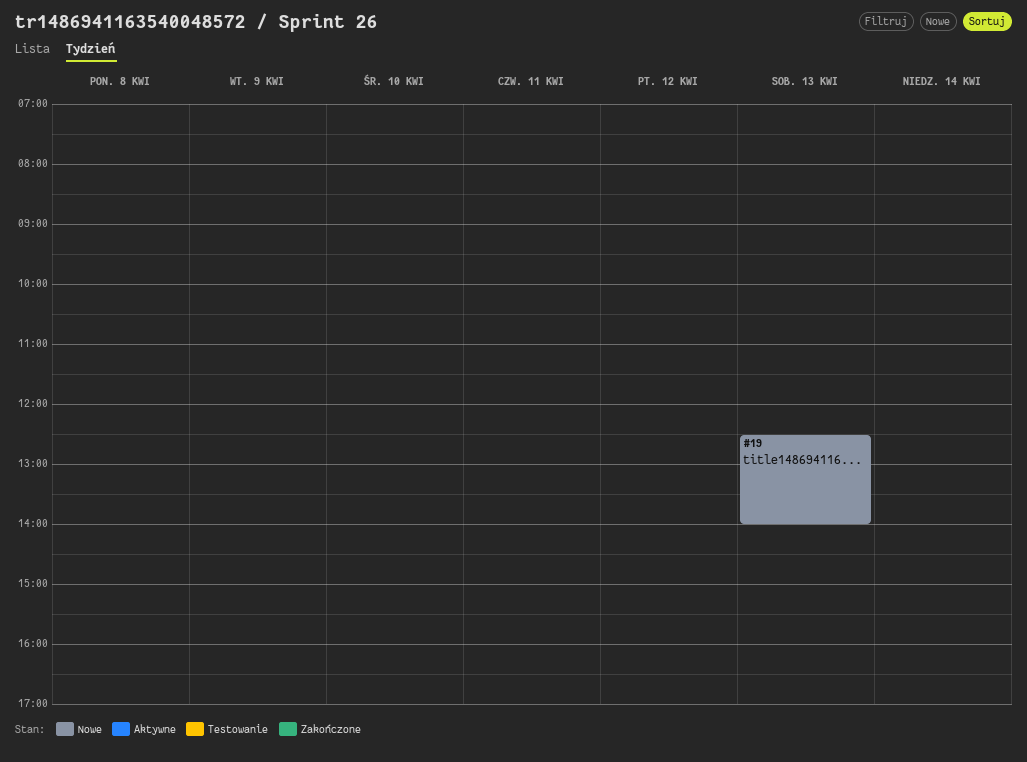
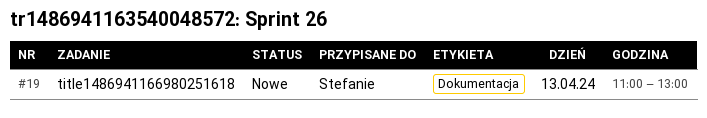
#19, begins: 12:30 -> 11:00
#19, ends: 14:00 -> 13:00

